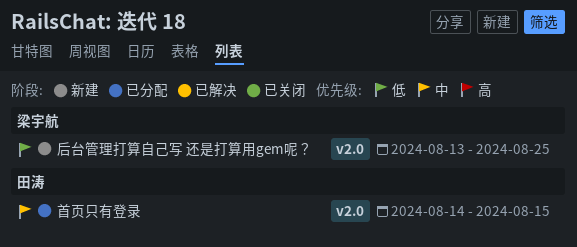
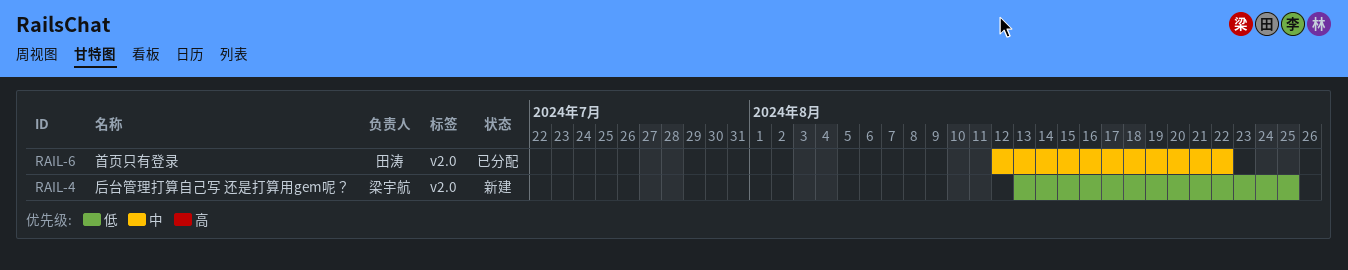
首页只有登录, start: Aug 14 -> Aug 12
首页只有登录, due: Aug 15 -> Aug 22

